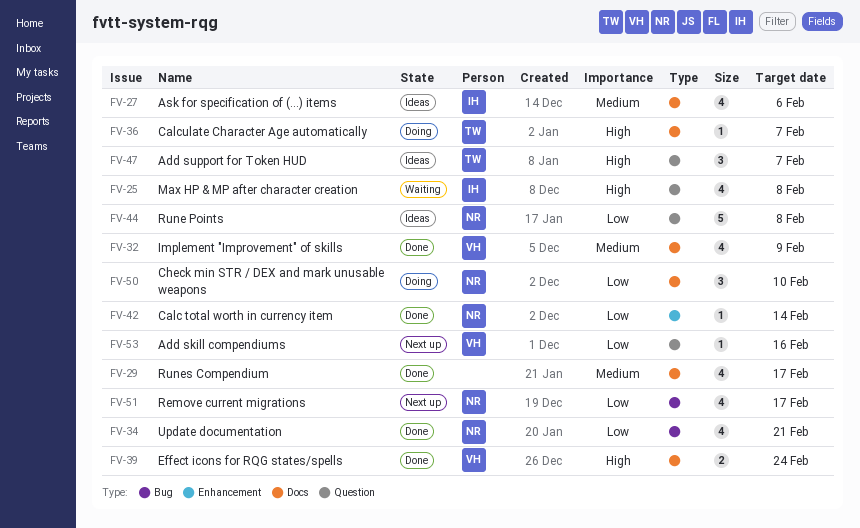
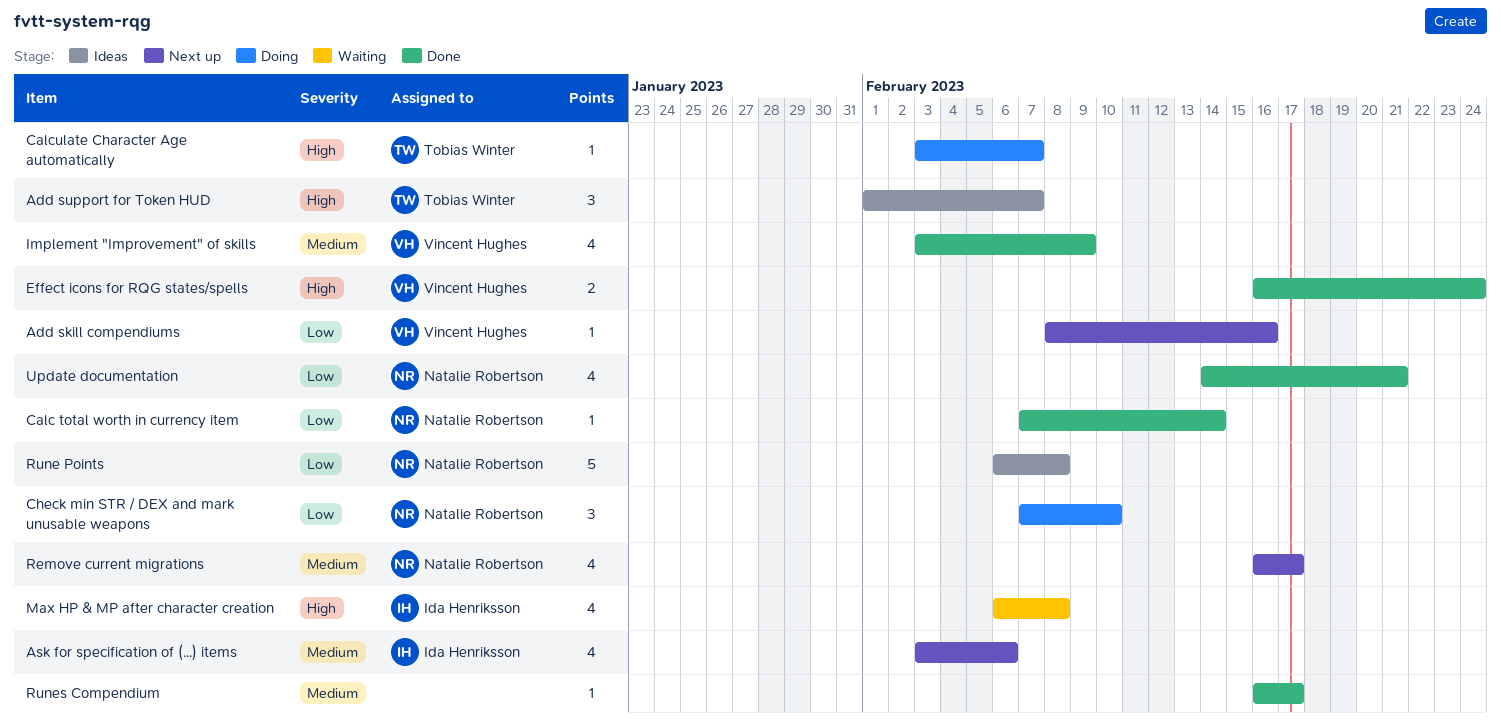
Ask for specification of (...) items, status: Ideas -> Next up
Remove current migrations, priority: Low -> Medium
Runes Compendium, estimate: 4 -> 1

